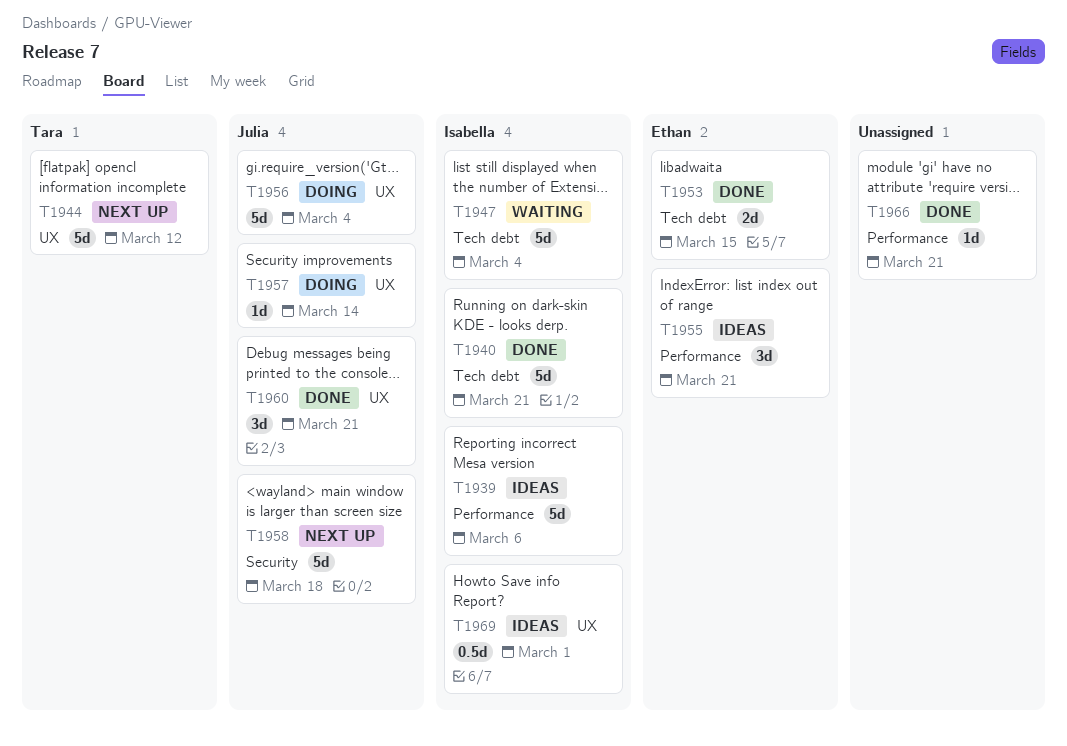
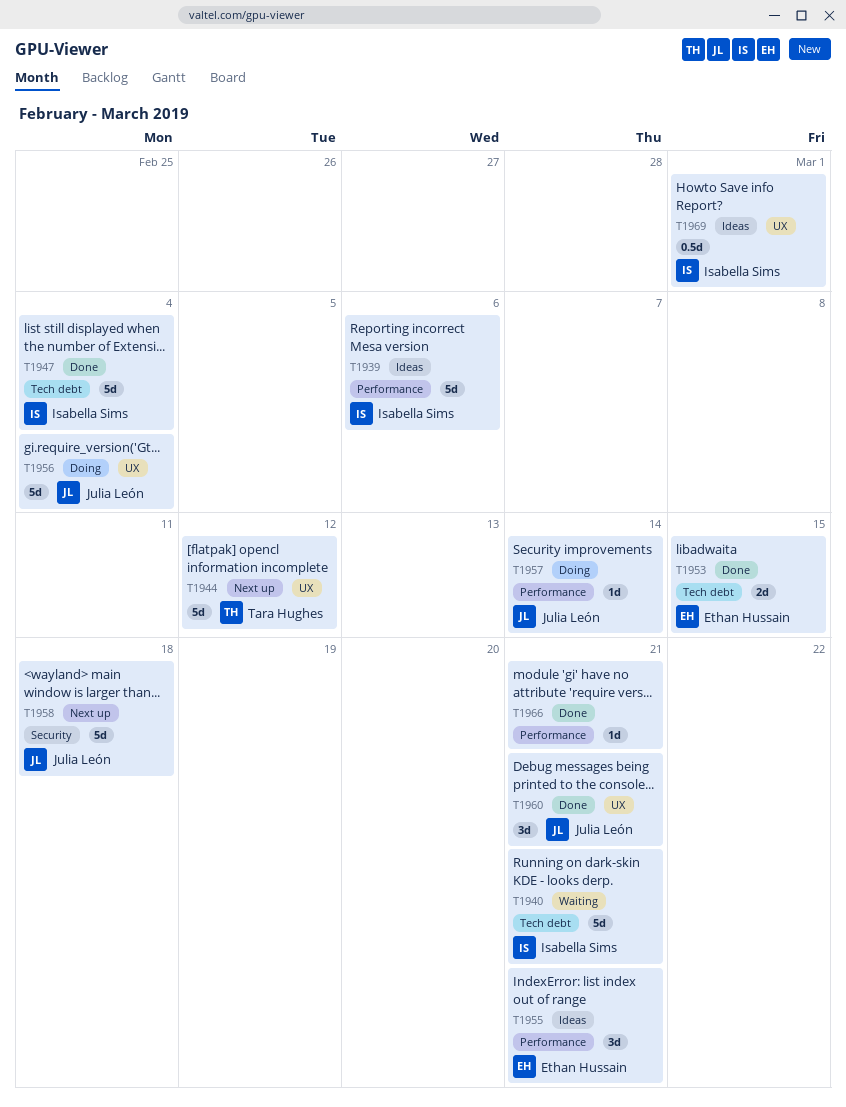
T1940, status: Done -> Waiting
T1947, status: Waiting -> Done
T1957, label: UX -> Performance

